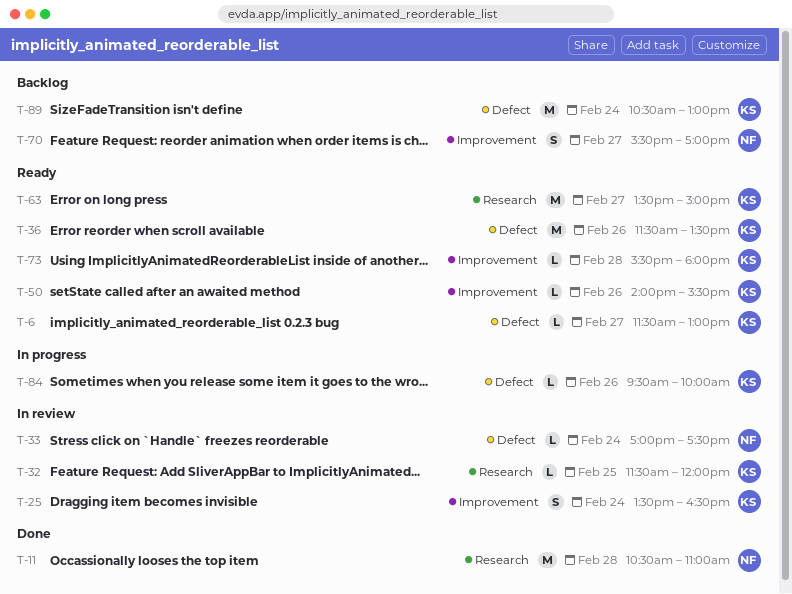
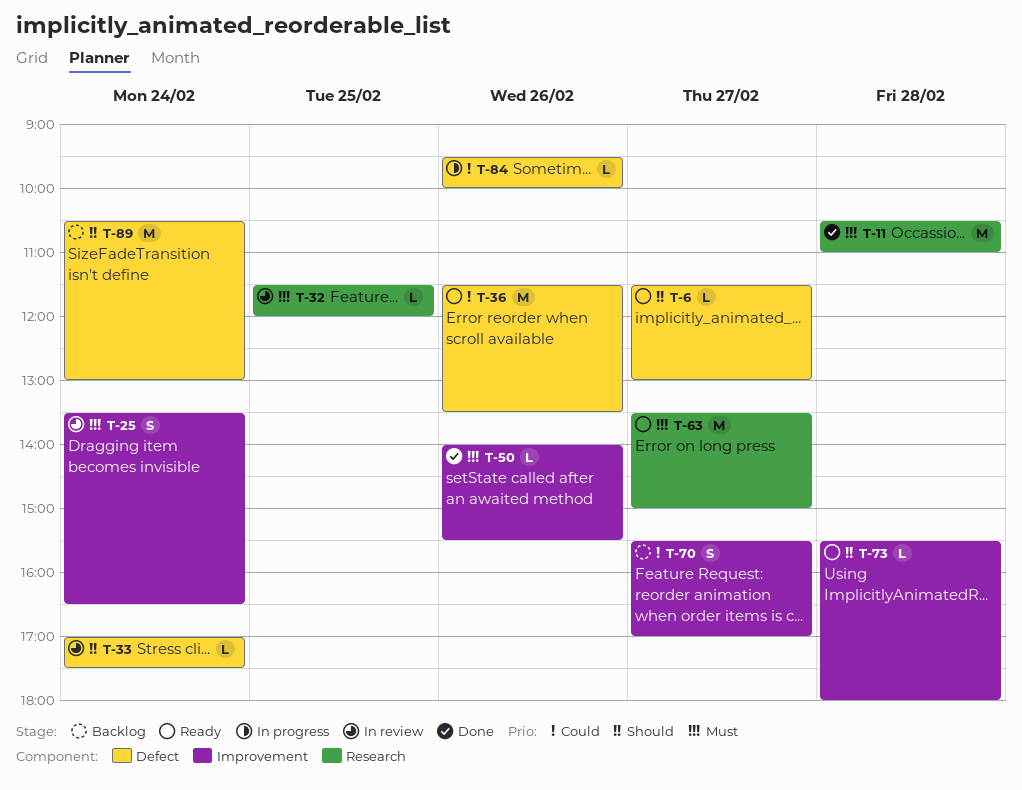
T-50, status: Ready -> Done

